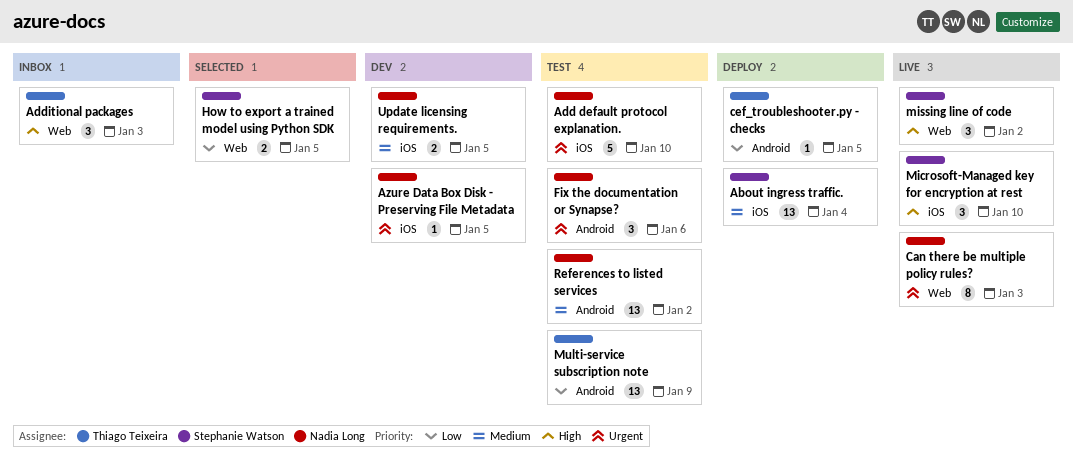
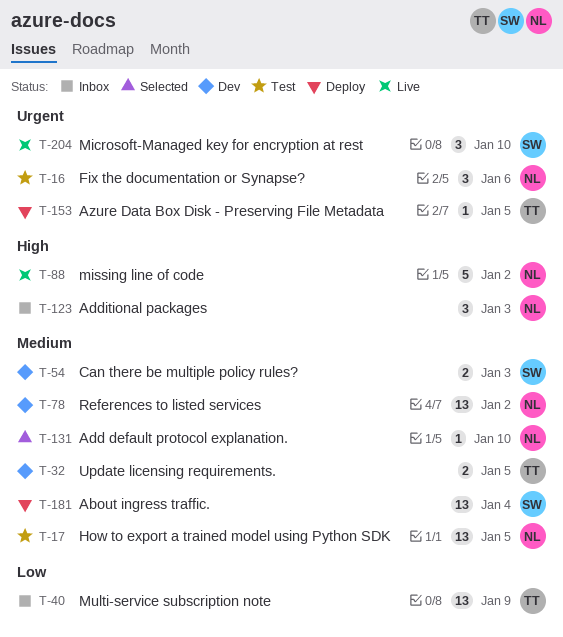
Add default protocol explanation., status: Test -> Selected
Add default protocol explanation., priority: Urgent -> Medium
Add default protocol explanation., estimate: 5 -> 1
Additional packages, owner: Thiago Teixeira -> Nadia Long
Azure Data Box Disk - Preserving File Metadata, status: Dev -> Deploy
Azure Data Box Disk - Preserving File Metadata, owner: Nadia Long -> Thiago Teixeira
Can there be multiple policy rules?, status: Live -> Dev
Can there be multiple policy rules?, owner: Nadia Long -> Stephanie Watson
Can there be multiple policy rules?, priority: Urgent -> Medium
Can there be multiple policy rules?, estimate: 8 -> 2
cef_troubleshooter.py - checks: present -> none
How to export a trained model using Python SDK, status: Selected -> Test
How to export a trained model using Python SDK, owner: Stephanie Watson -> Nadia Long
How to export a trained model using Python SDK, priority: Low -> Medium
How to export a trained model using Python SDK, estimate: 2 -> 13
Microsoft-Managed key for encryption at rest, priority: High -> Urgent
missing line of code, owner: Stephanie Watson -> Nadia Long
missing line of code, estimate: 3 -> 5
Multi-service subscription note, status: Test -> Inbox
References to listed services, status: Test -> Dev
Update licensing requirements., owner: Nadia Long -> Thiago Teixeira

